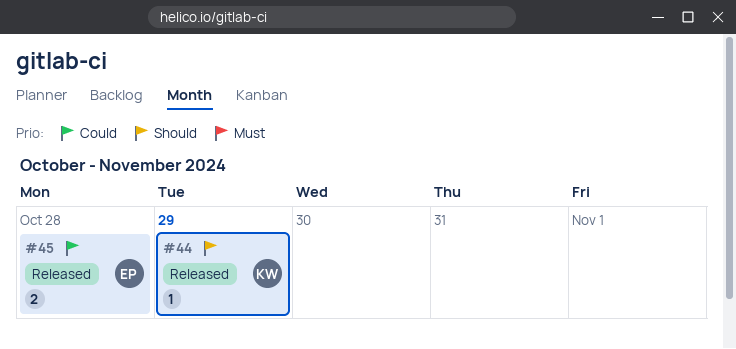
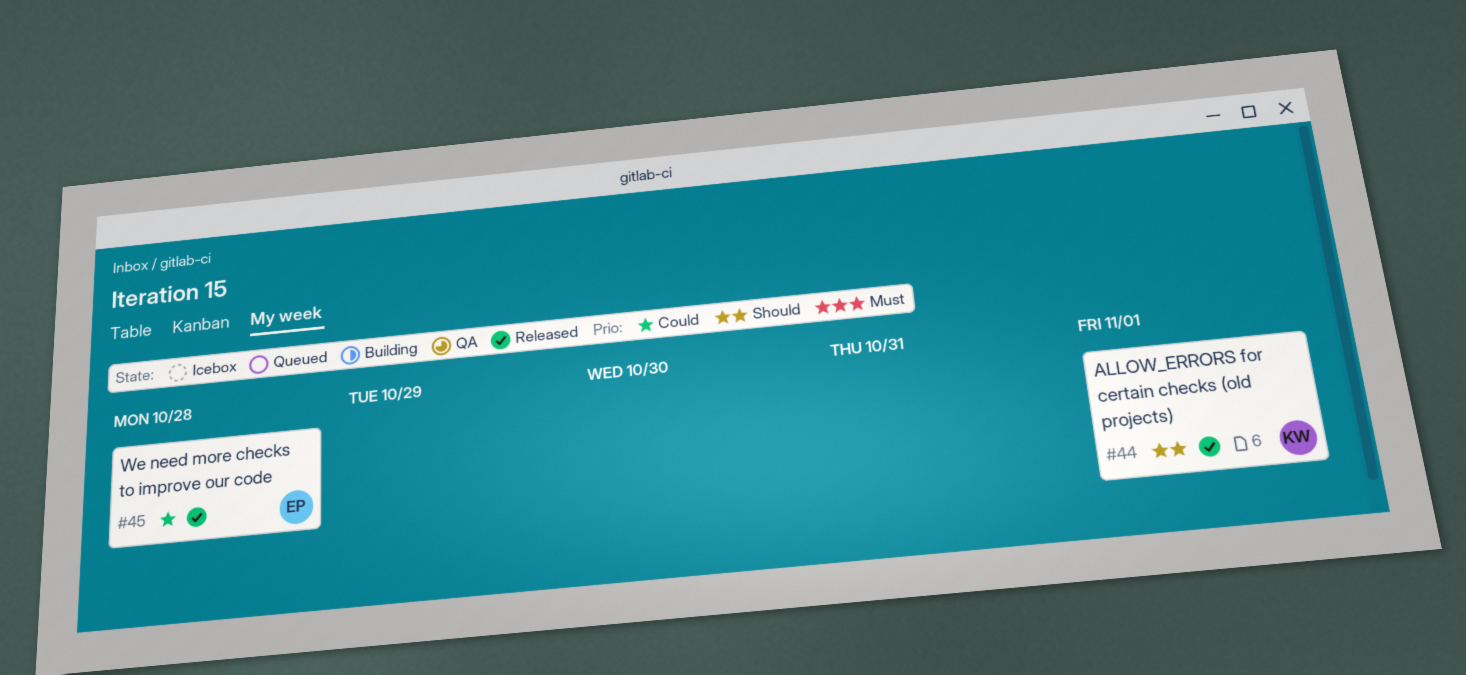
#44, due: Oct 29 -> Nov 1

